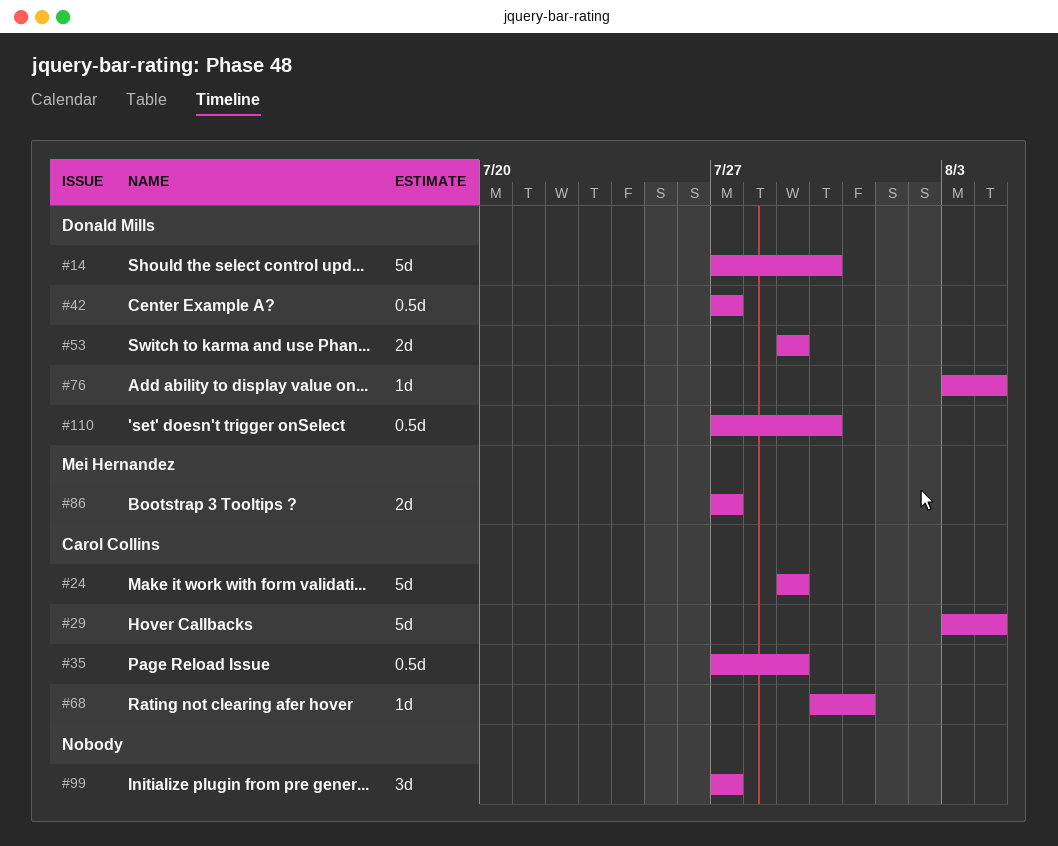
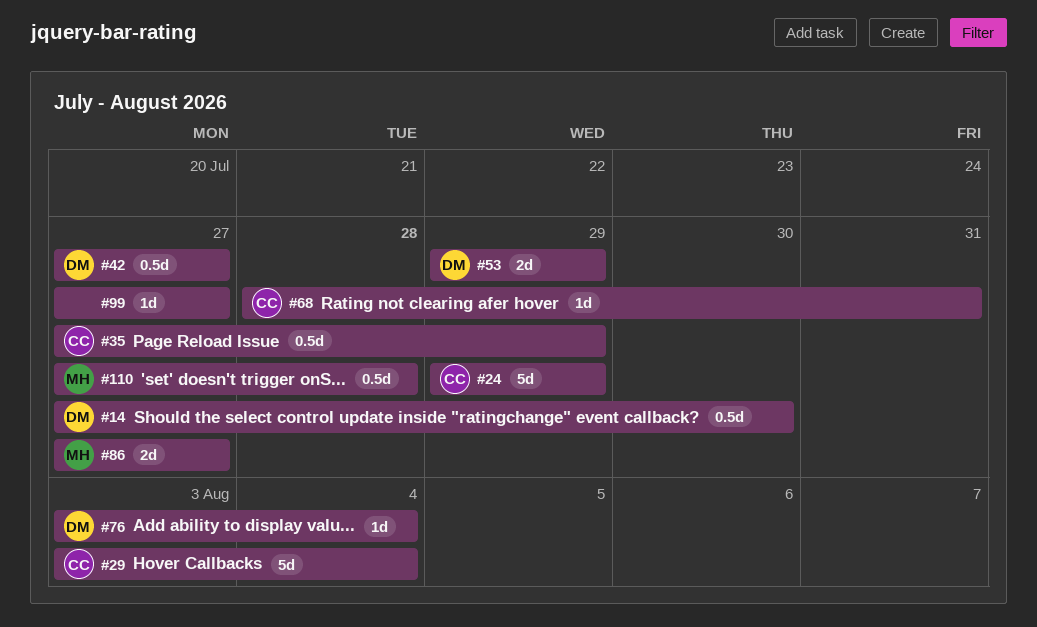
#14, estimate: 5d -> 0.5d
#68, start: Jul 30 -> Jul 28
#99, estimate: 3d -> 1d
#110, owner: Donald Mills -> Mei Hernandez
#110, due: Jul 30 -> Jul 28

